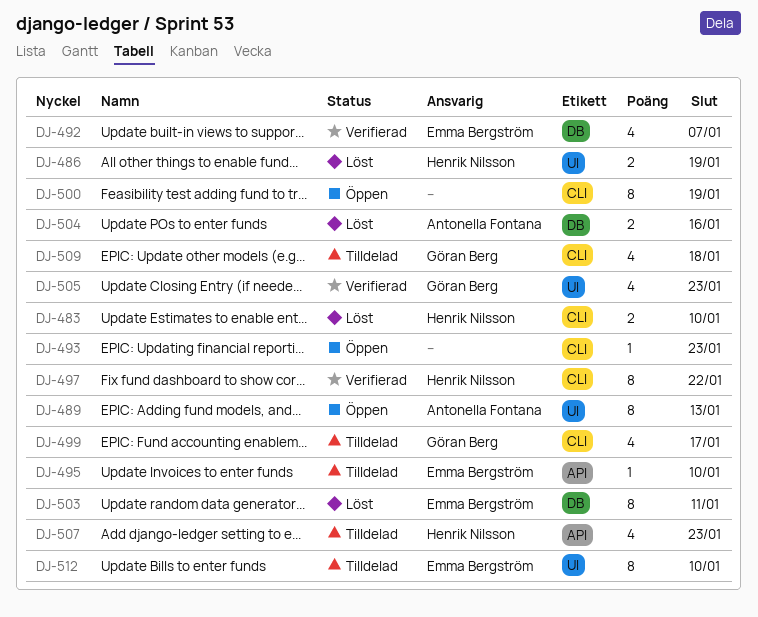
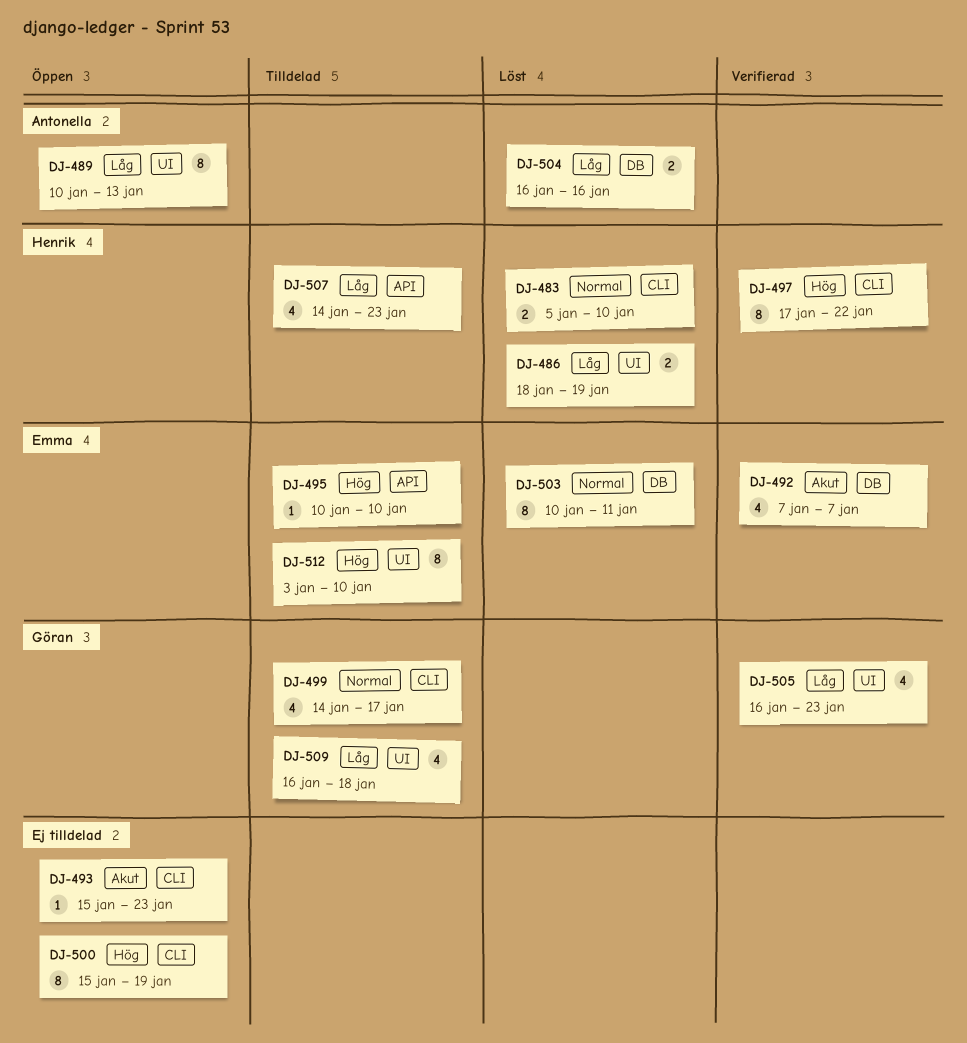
DJ-509, label: CLI -> UI

